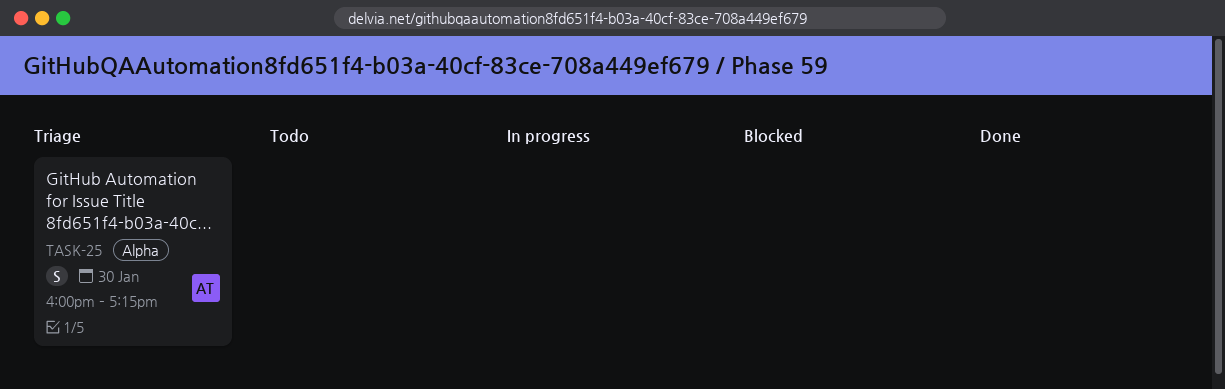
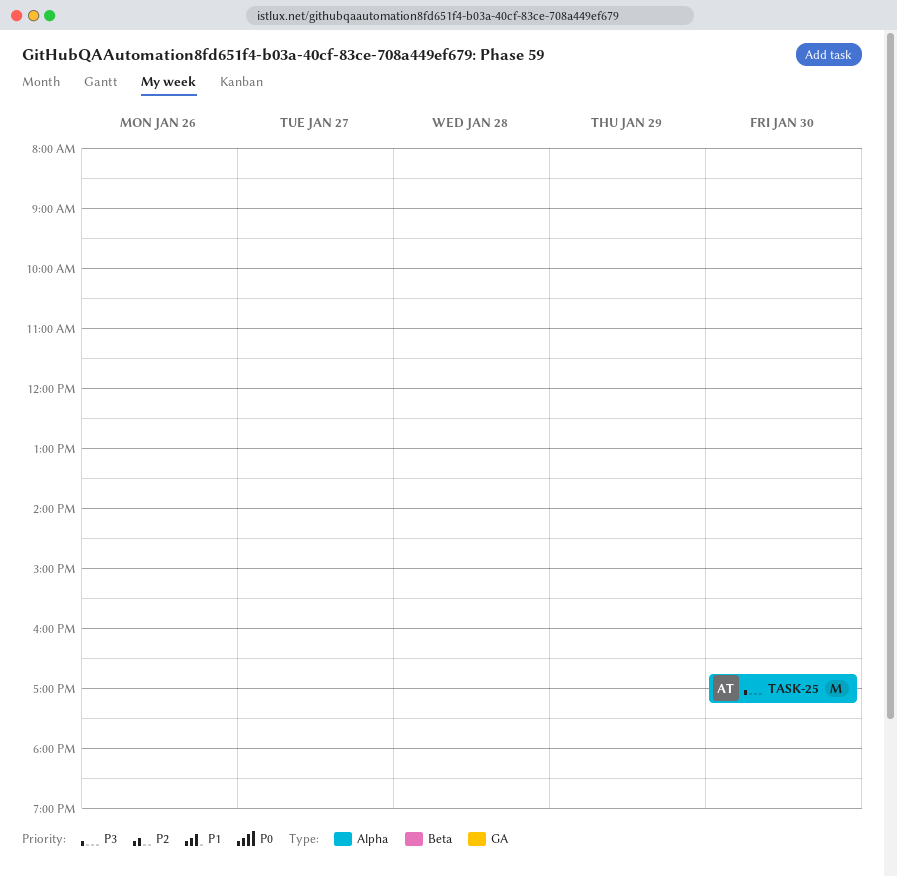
TASK-25, estimate: S -> M
TASK-25, begins: 16:00 -> 16:45

